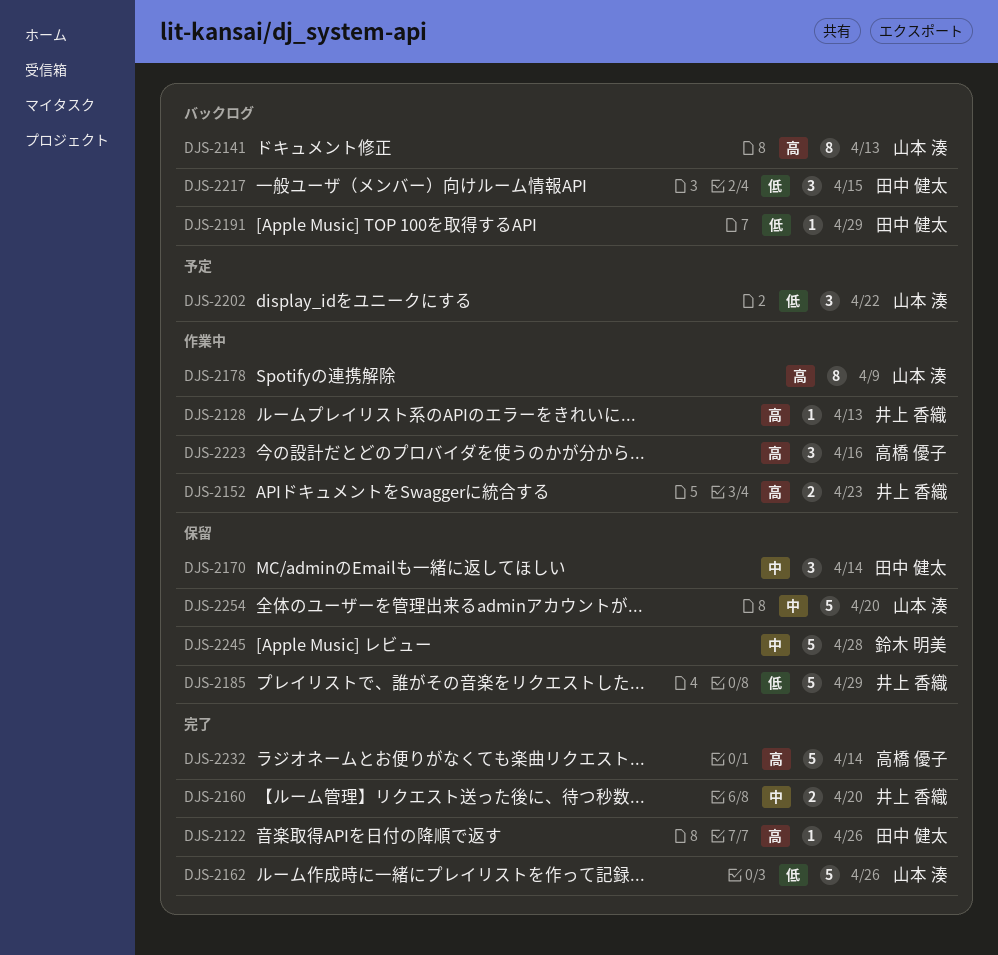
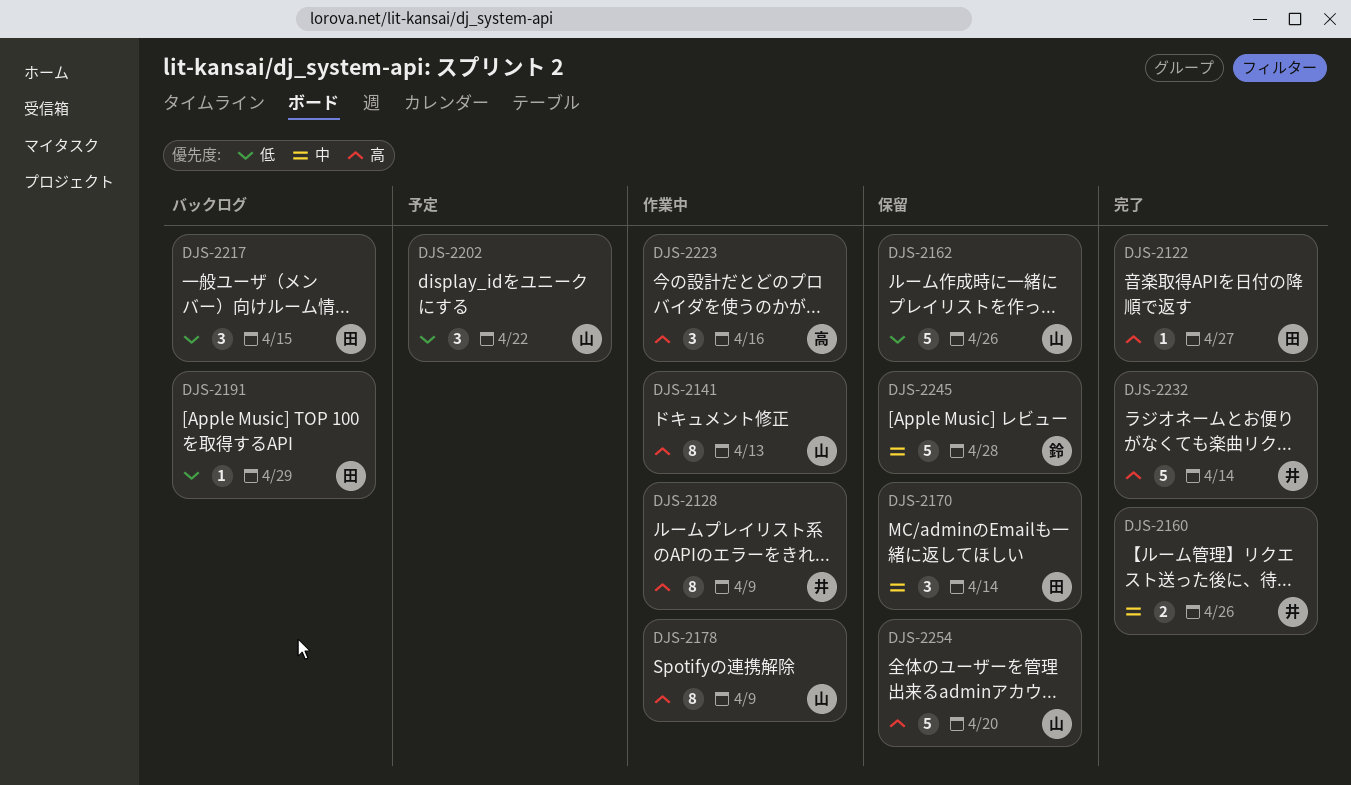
DJS-2122, due: Apr 26 -> Apr 27
DJS-2128, estimate: 1 -> 8
DJS-2128, due: Apr 13 -> Apr 9
DJS-2141, status: バックログ -> 作業中
DJS-2152: present -> none
DJS-2160, due: Apr 20 -> Apr 26
DJS-2162, status: 完了 -> 保留
DJS-2185: present -> none
DJS-2232, owner: 高橋 優子 -> 井上 香織
DJS-2254, priority: 中 -> 高

